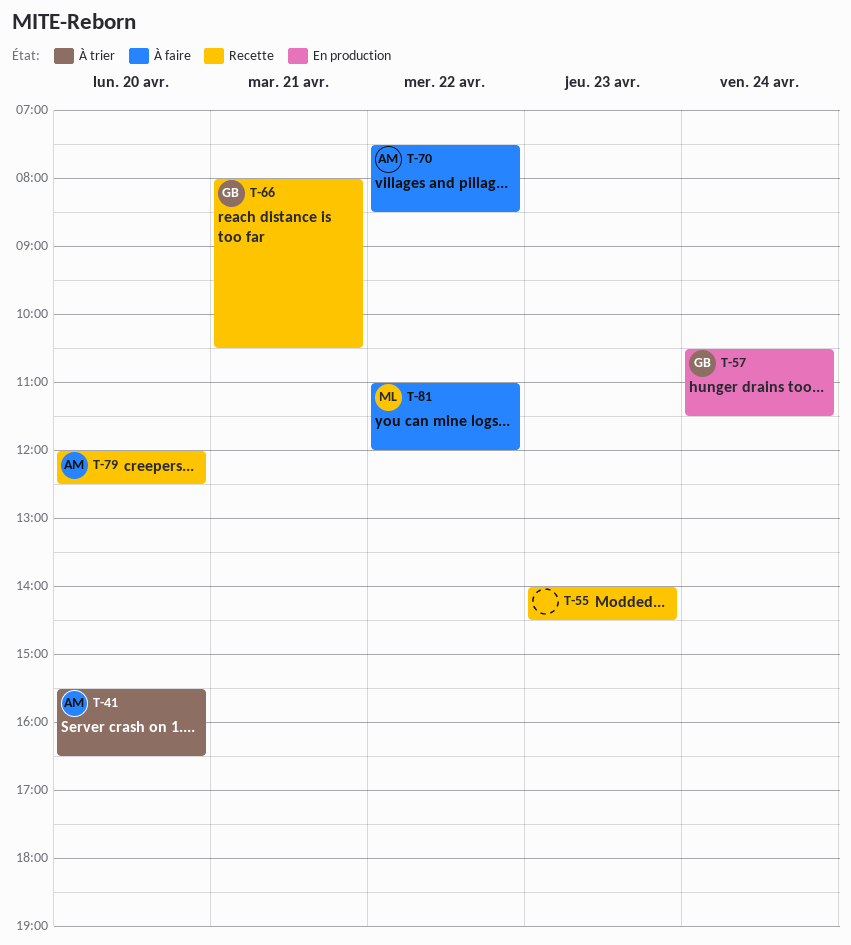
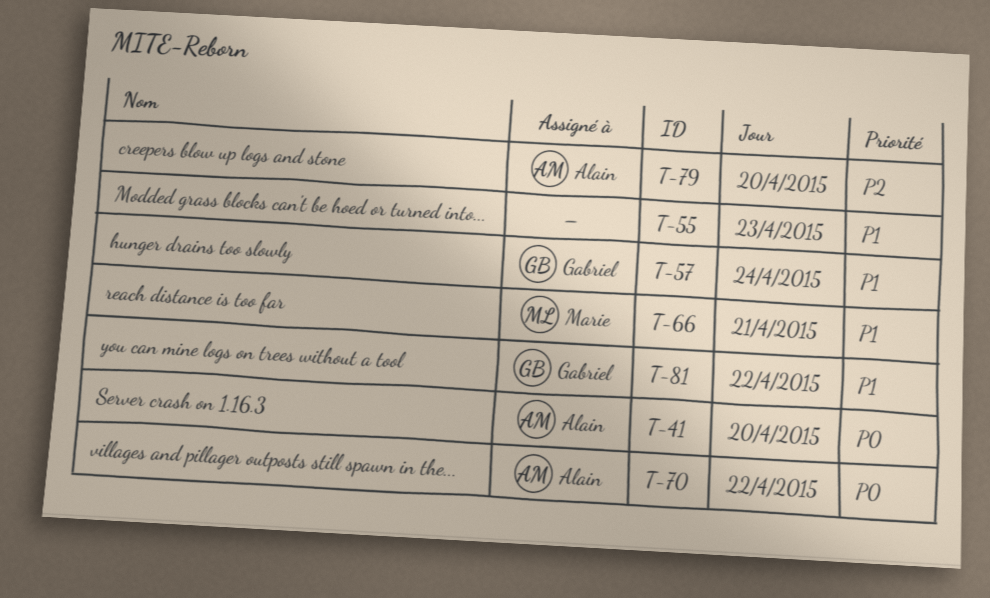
T-66, owner: Gabriel -> Marie
T-81, owner: Marie -> Gabriel

